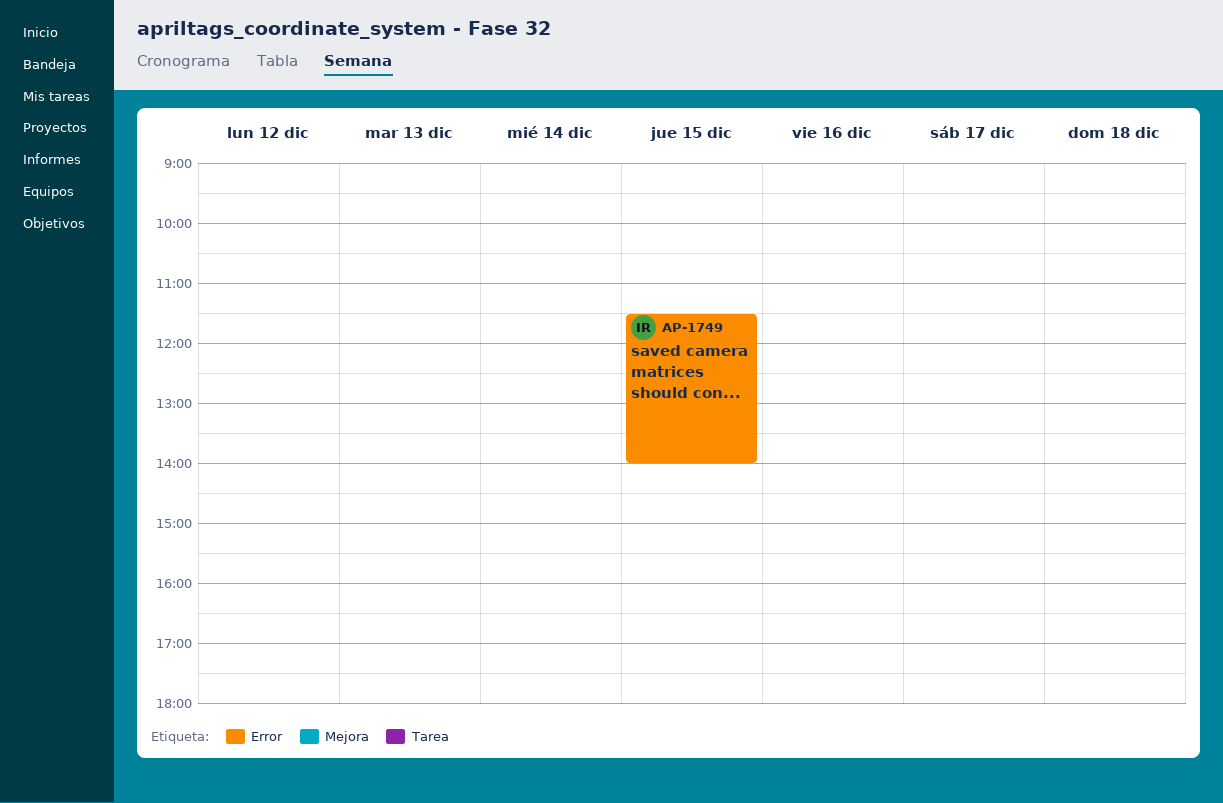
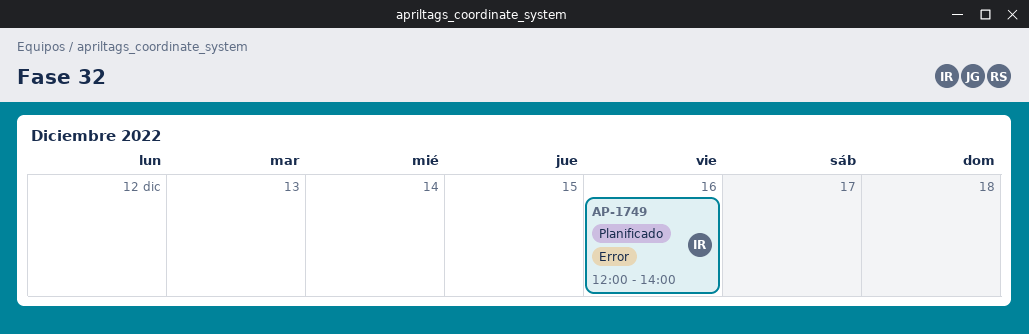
AP-1749, day: Dec 15 -> Dec 16
AP-1749, begins: 11:30 -> 12:00

